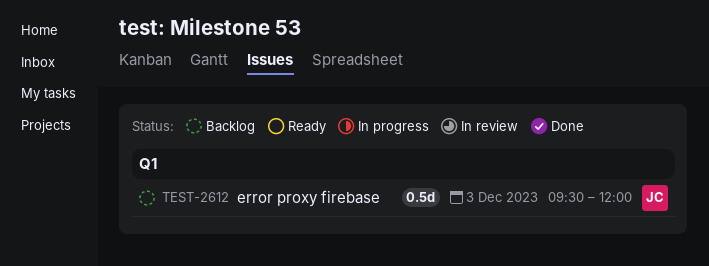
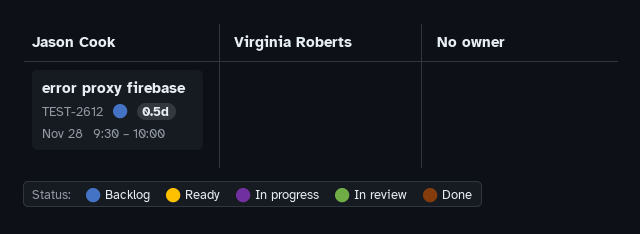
TEST-2612, day: Dec 3 -> Nov 28
TEST-2612, ends: 12:00 -> 10:00

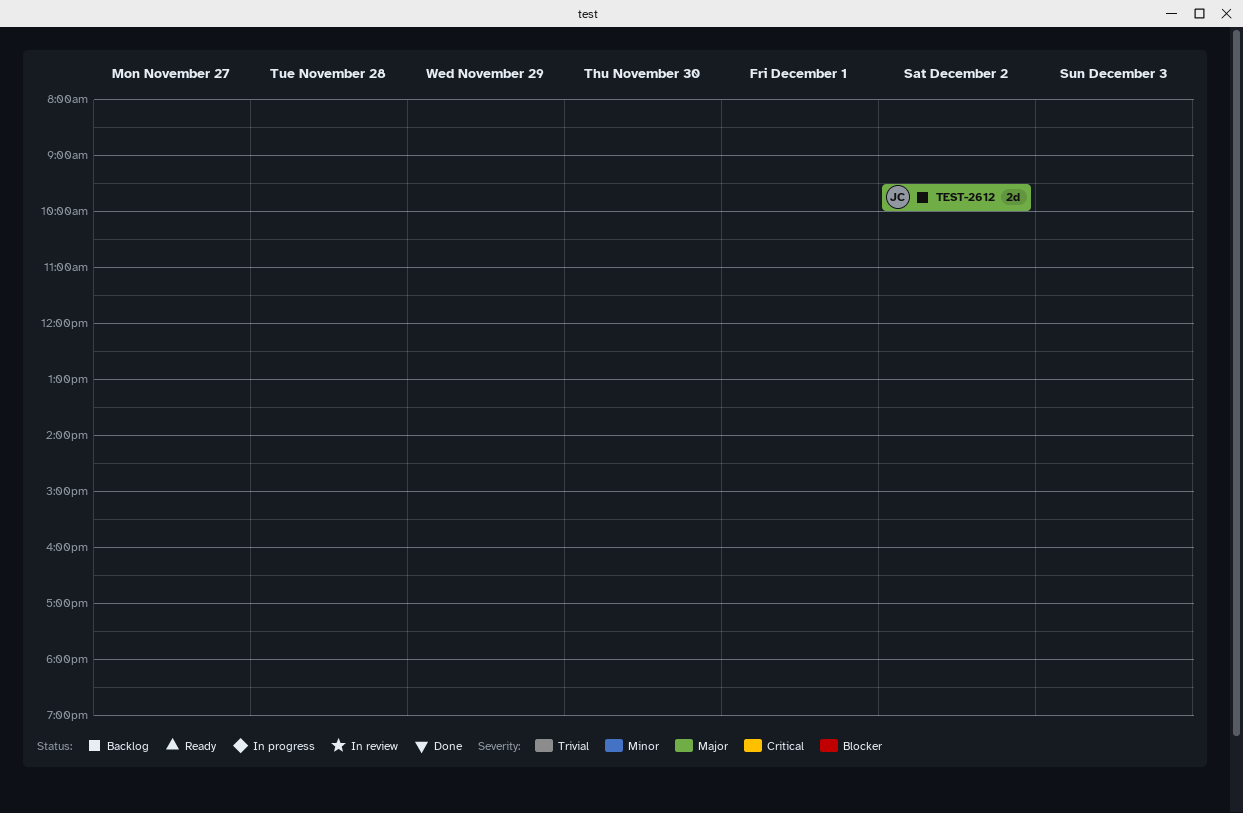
TEST-2612, estimate: 0.5d -> 2d
TEST-2612, day: Nov 28 -> Dec 2

